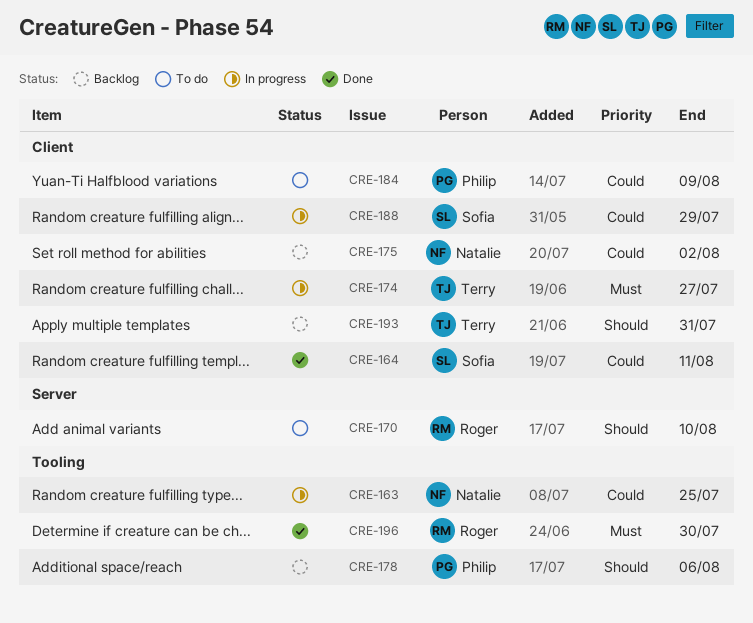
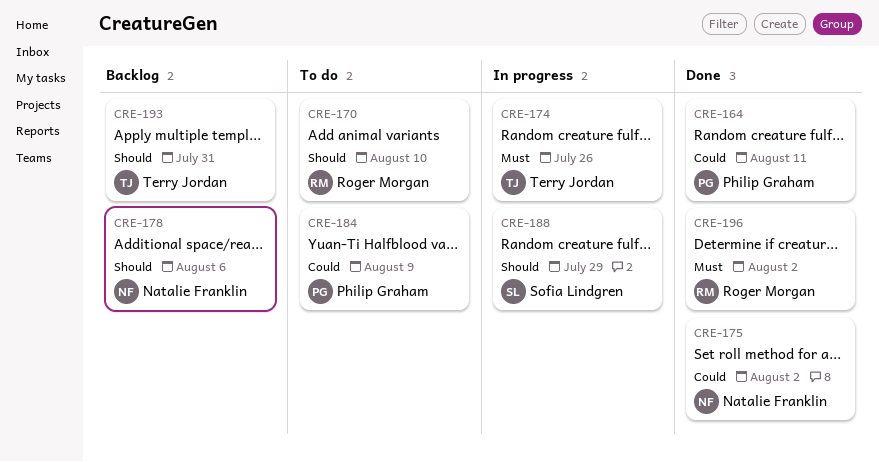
CRE-163: present -> none
CRE-164, owner: Sofia Lindgren -> Philip Graham
CRE-174, due: Jul 27 -> Jul 26
CRE-175, status: Backlog -> Done
CRE-178, owner: Philip Graham -> Natalie Franklin
CRE-188, priority: Could -> Should
CRE-196, due: Jul 30 -> Aug 2

